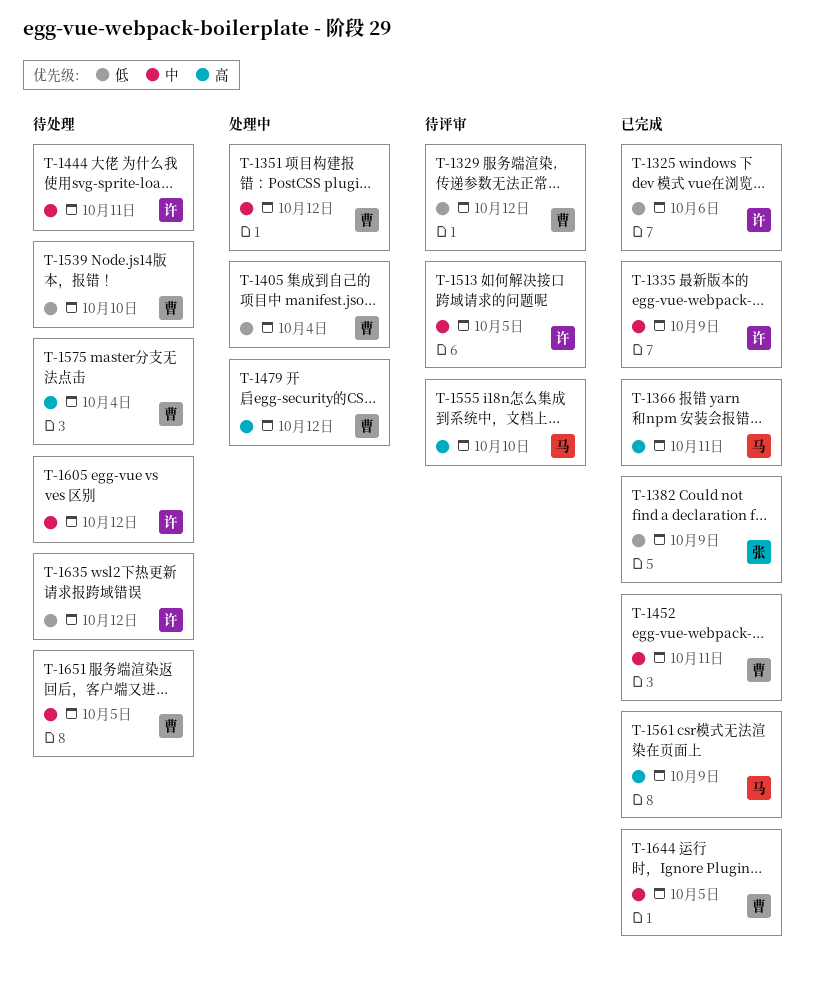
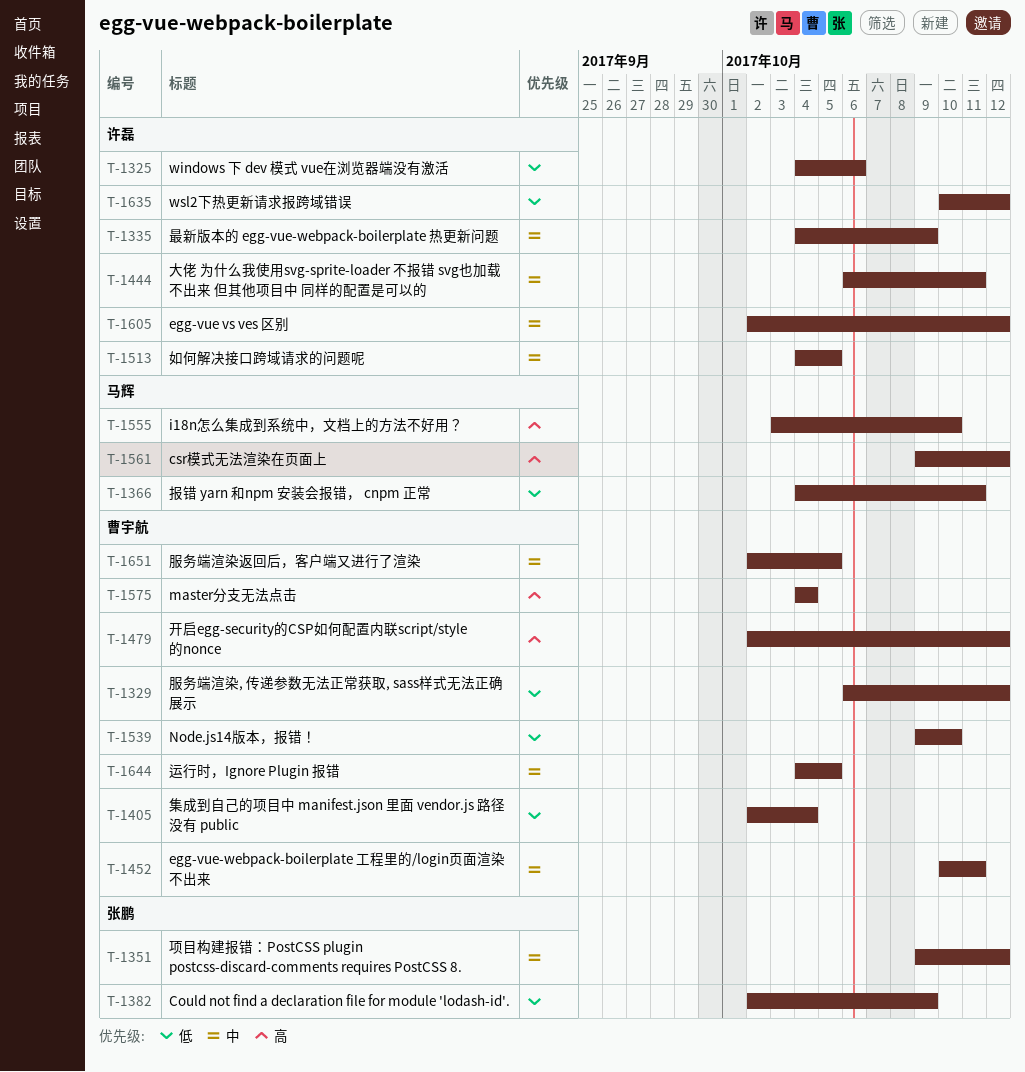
T-1351, owner: 曹宇航 -> 张鹏
T-1366, priority: 高 -> 低
T-1561, due: Oct 9 -> Oct 12

